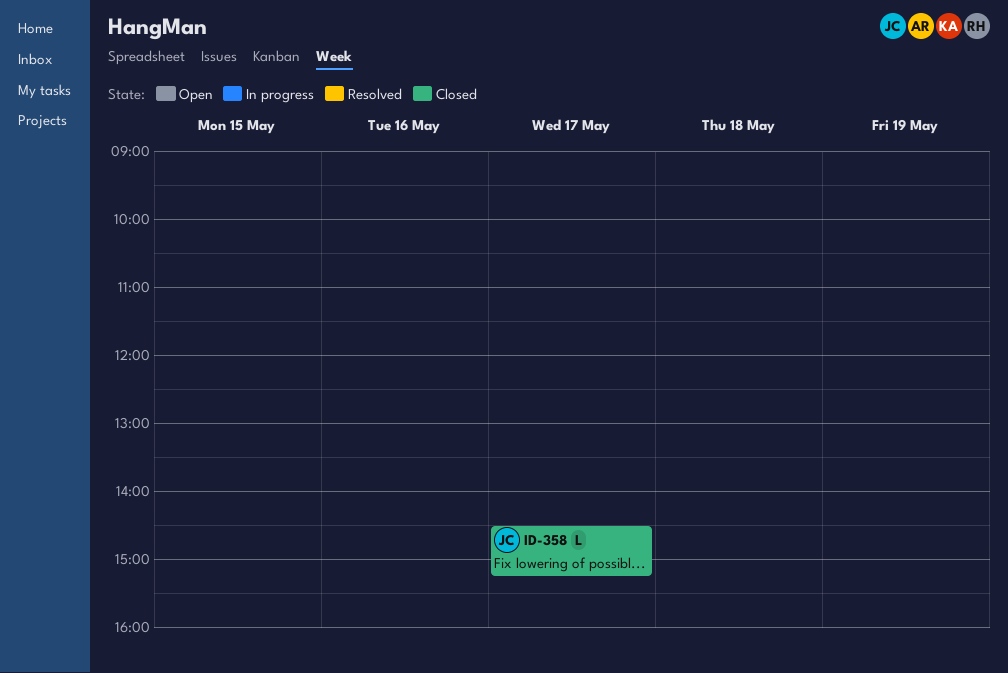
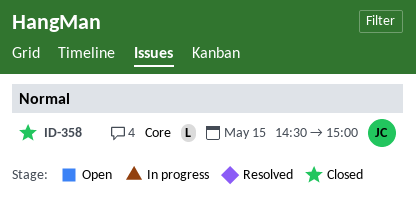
ID-358, day: May 17 -> May 15
ID-358, ends: 15:15 -> 15:00

